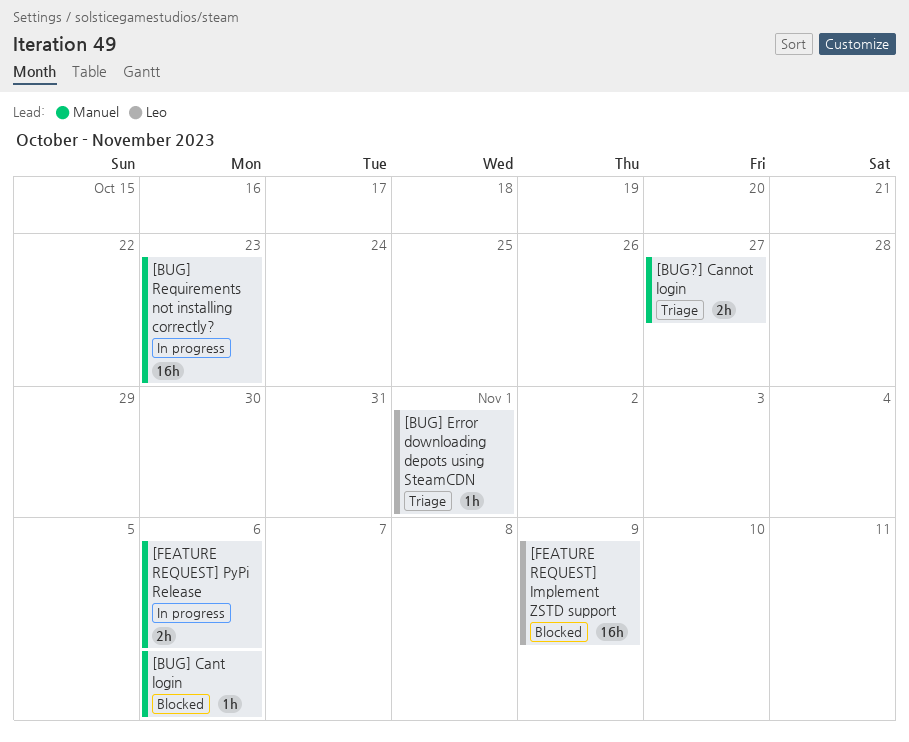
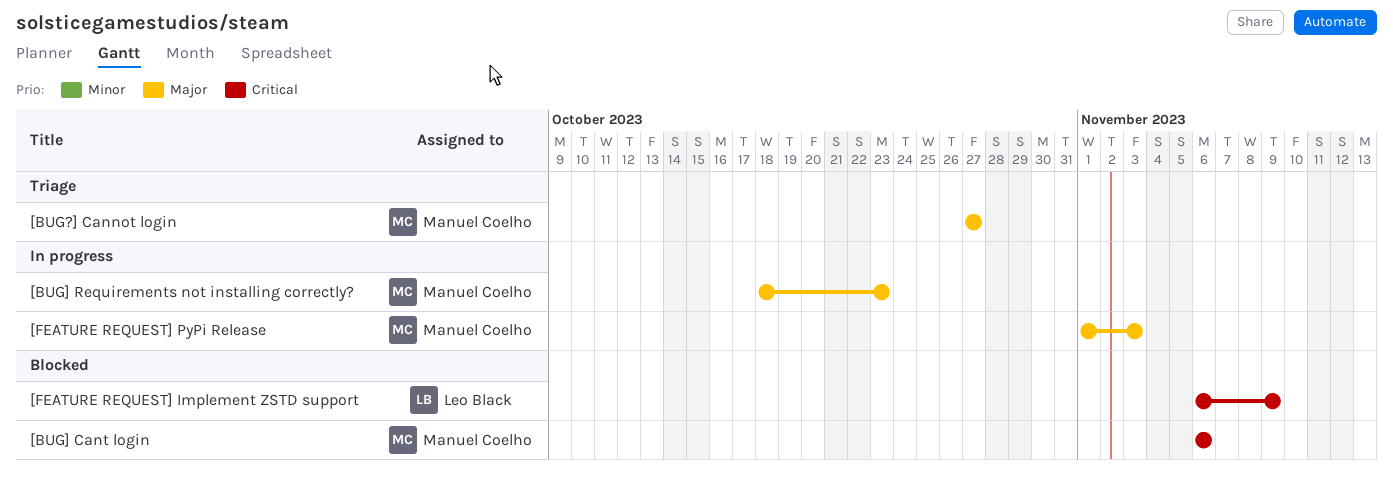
[BUG] Error downloading depots using SteamCDN: present -> none
[FEATURE REQUEST] PyPi Release, due: Nov 6 -> Nov 3

